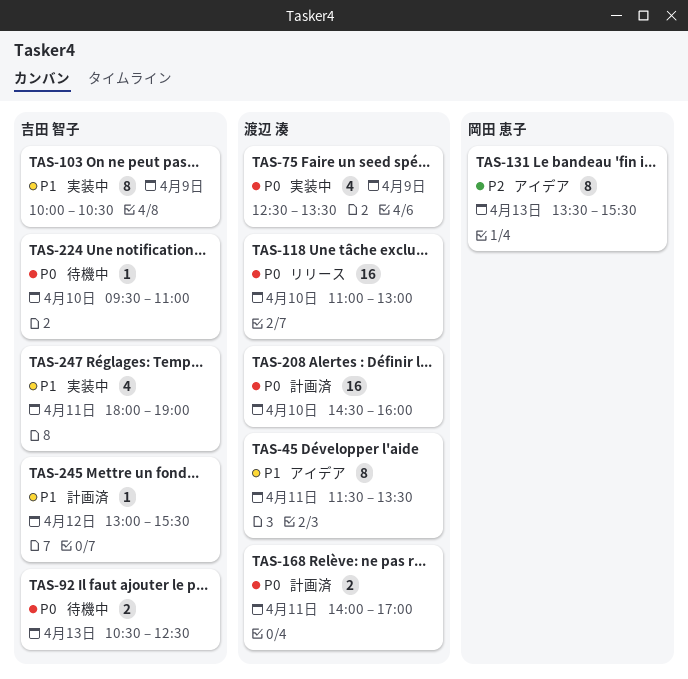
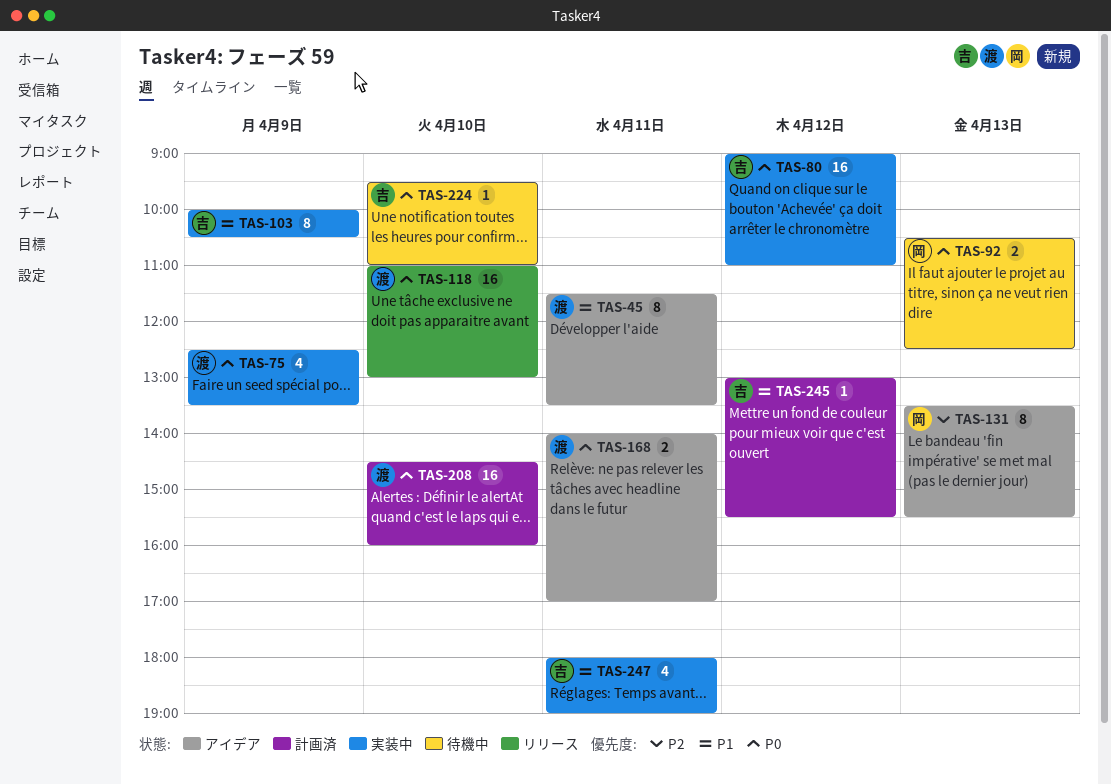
TAS-80: none -> present
TAS-92, owner: 吉田 智子 -> 岡田 恵子
TAS-168, status: 計画済 -> アイデア

